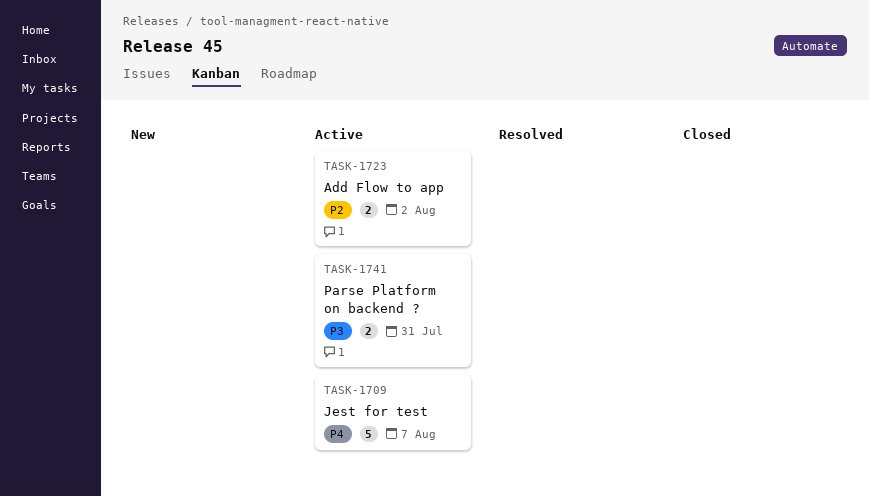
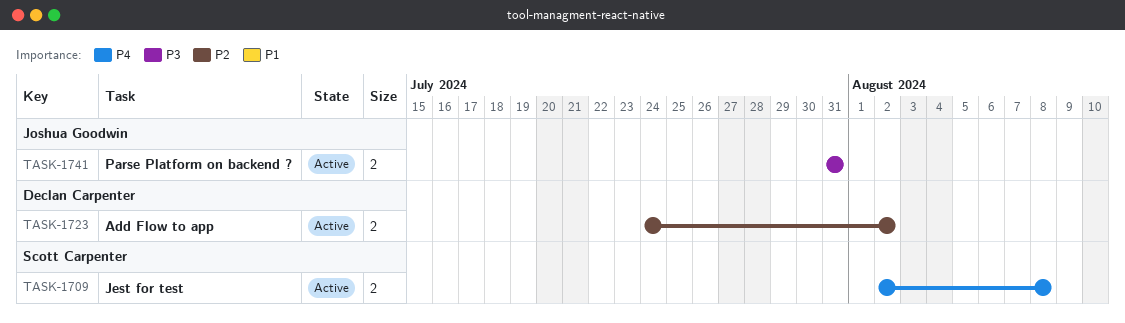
TASK-1709, estimate: 5 -> 2
TASK-1709, due: Aug 7 -> Aug 8

